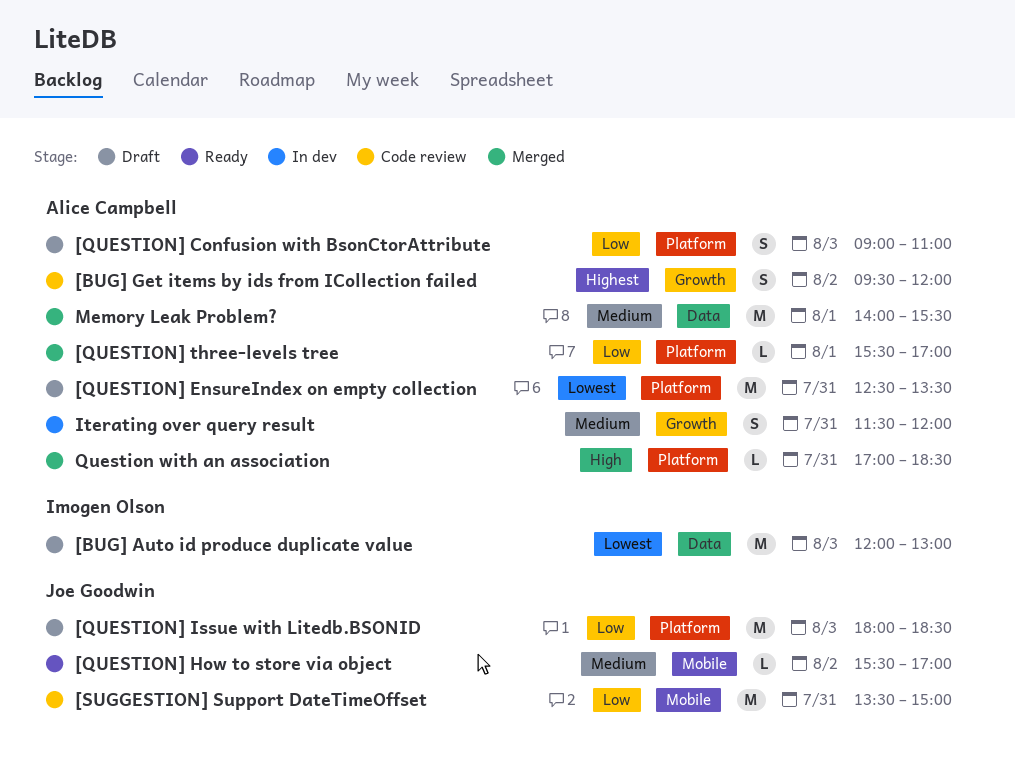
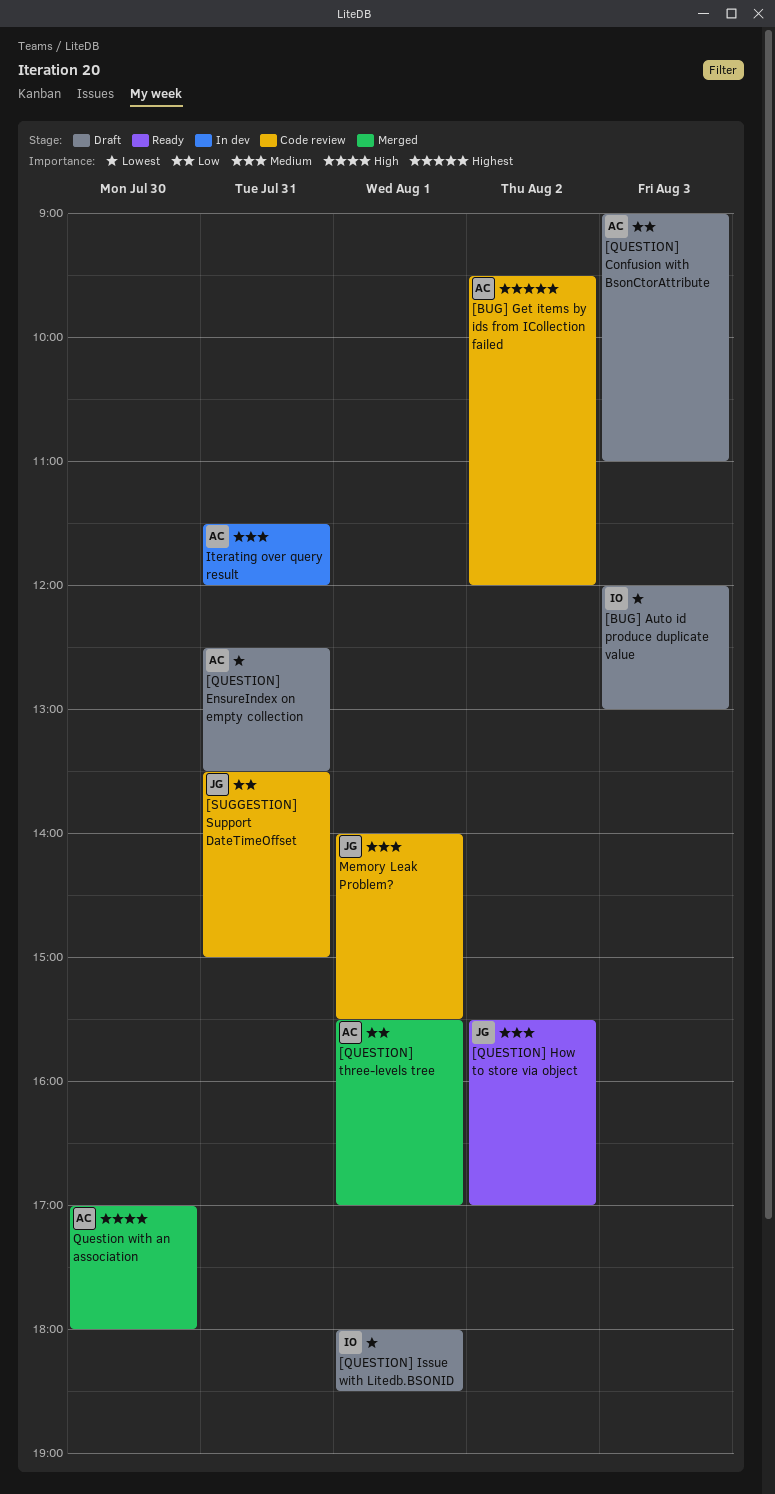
[QUESTION] Issue with Litedb.BSONID, owner: Joe Goodwin -> Imogen Olson
[QUESTION] Issue with Litedb.BSONID, priority: Low -> Lowest
[QUESTION] Issue with Litedb.BSONID, day: Aug 3 -> Aug 1
Memory Leak Problem?, status: Merged -> Code review
Memory Leak Problem?, owner: Alice Campbell -> Joe Goodwin
Question with an association, day: Jul 31 -> Jul 30
Question with an association, ends: 18:30 -> 18:00

